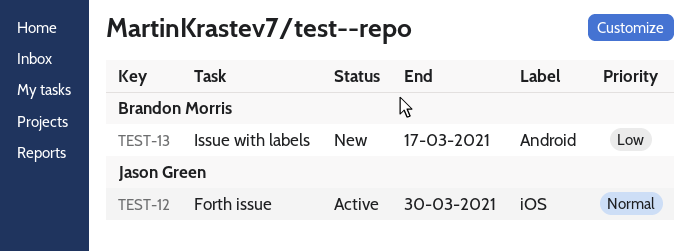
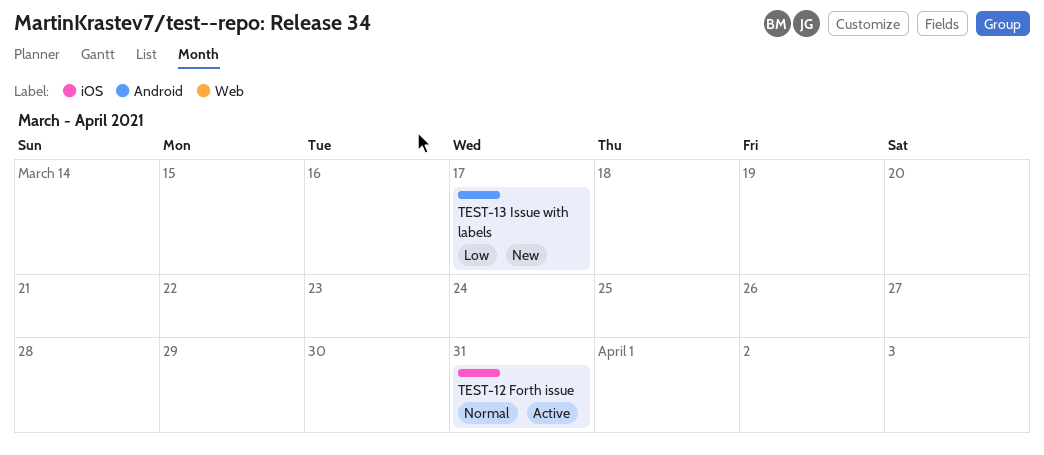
TEST-12, due: Mar 30 -> Mar 31

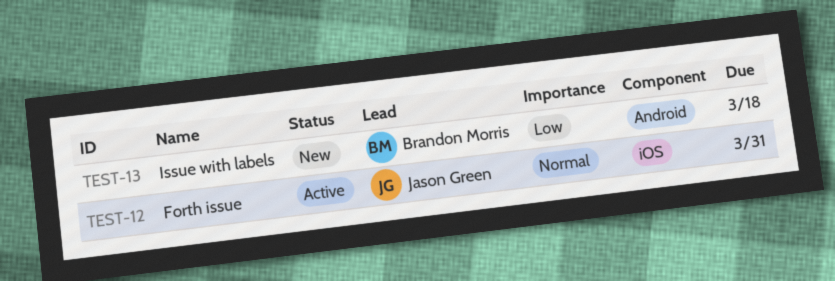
TEST-13, due: Mar 17 -> Mar 18

